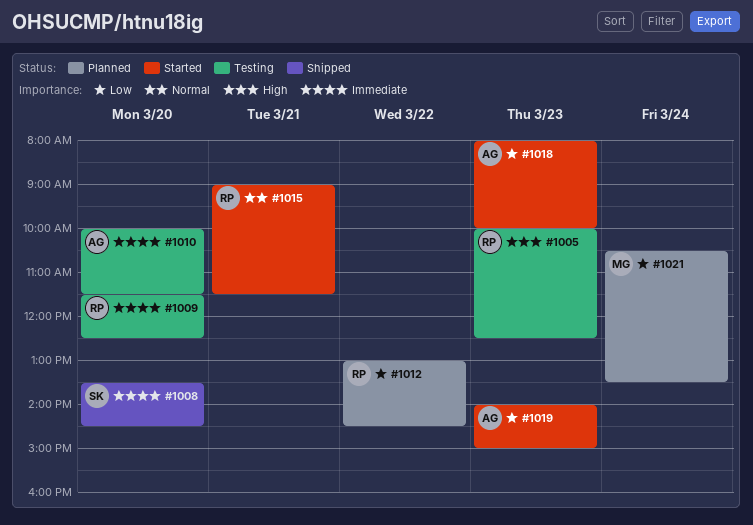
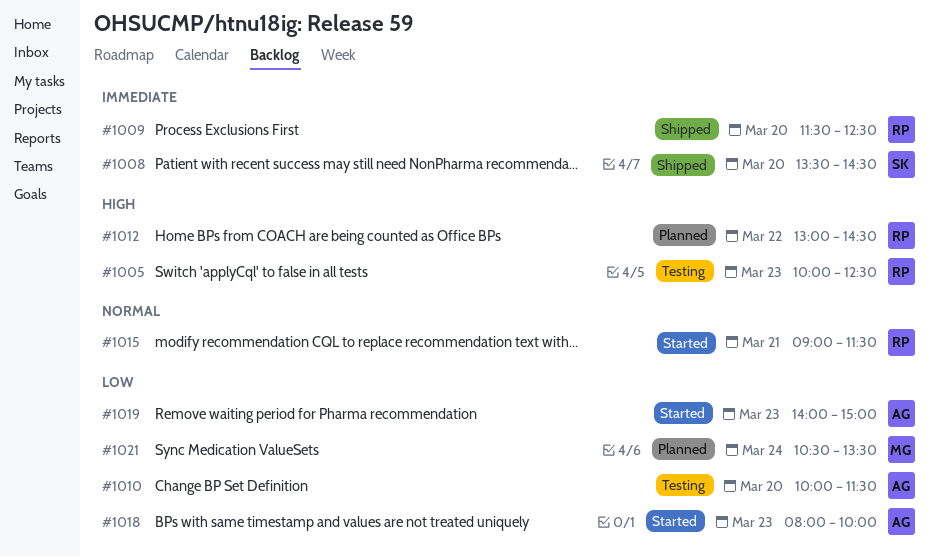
#1009, status: Testing -> Shipped
#1010, priority: Immediate -> Low
#1012, priority: Low -> High

